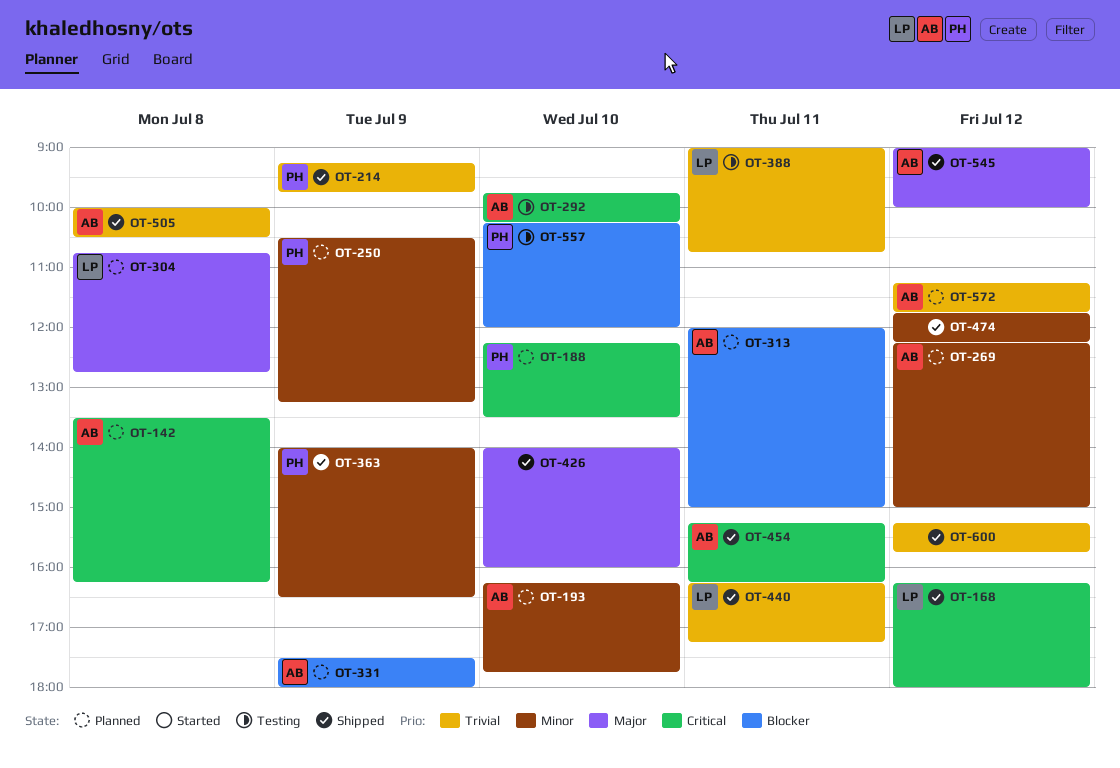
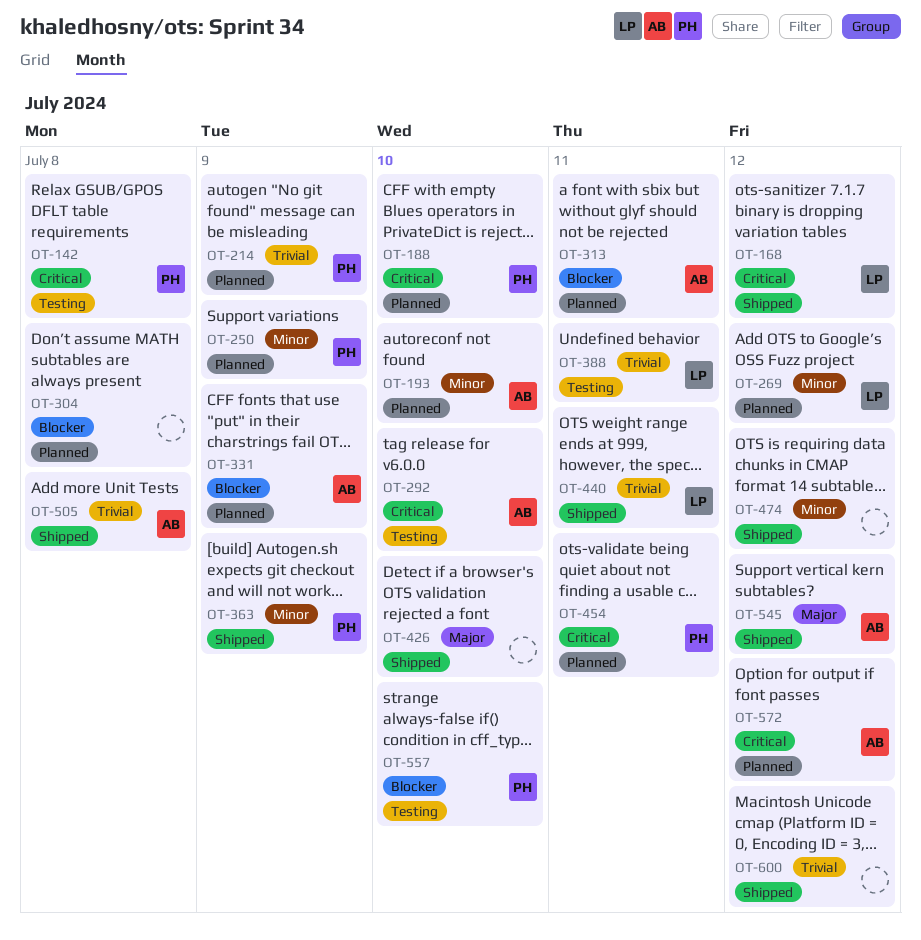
OT-142, status: Planned -> Testing
OT-142, owner: AB -> PH
OT-214, status: Shipped -> Planned
OT-269, owner: AB -> LP
OT-304, owner: LP -> none
OT-304, priority: Major -> Blocker
OT-454, status: Shipped -> Planned
OT-454, owner: AB -> PH
OT-572, priority: Trivial -> Critical

